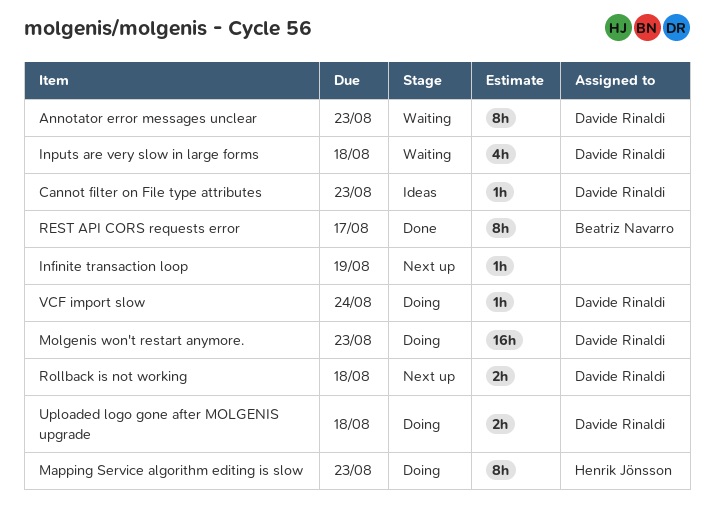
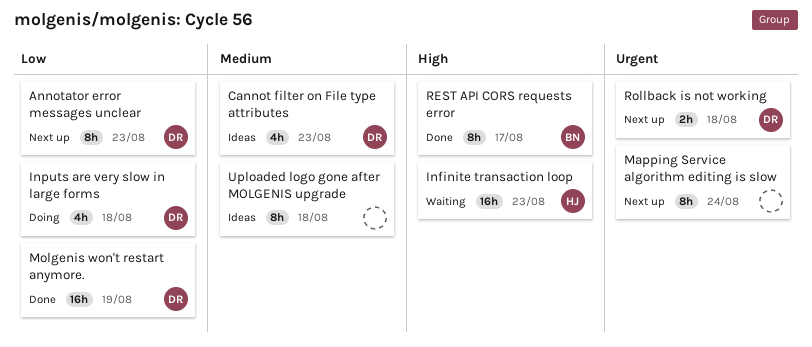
Annotator error messages unclear, status: Waiting -> Next up
Cannot filter on File type attributes, estimate: 1h -> 4h
Infinite transaction loop, status: Next up -> Waiting
Infinite transaction loop, owner: none -> Henrik Jönsson
Infinite transaction loop, estimate: 1h -> 16h
Infinite transaction loop, due: Aug 19 -> Aug 23
Inputs are very slow in large forms, status: Waiting -> Doing
Mapping Service algorithm editing is slow, status: Doing -> Next up
Mapping Service algorithm editing is slow, owner: Henrik Jönsson -> none
Mapping Service algorithm editing is slow, due: Aug 23 -> Aug 24
Molgenis won't restart anymore., status: Doing -> Done
Molgenis won't restart anymore., due: Aug 23 -> Aug 19
Uploaded logo gone after MOLGENIS upgrade, status: Doing -> Ideas
Uploaded logo gone after MOLGENIS upgrade, owner: Davide Rinaldi -> none
Uploaded logo gone after MOLGENIS upgrade, estimate: 2h -> 8h
VCF import slow: present -> none

